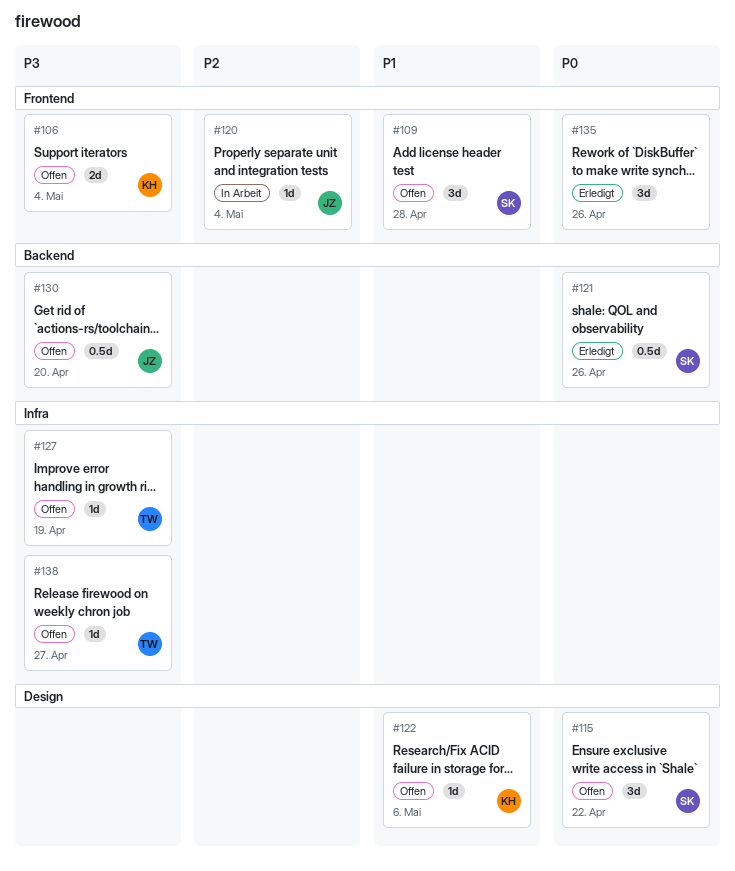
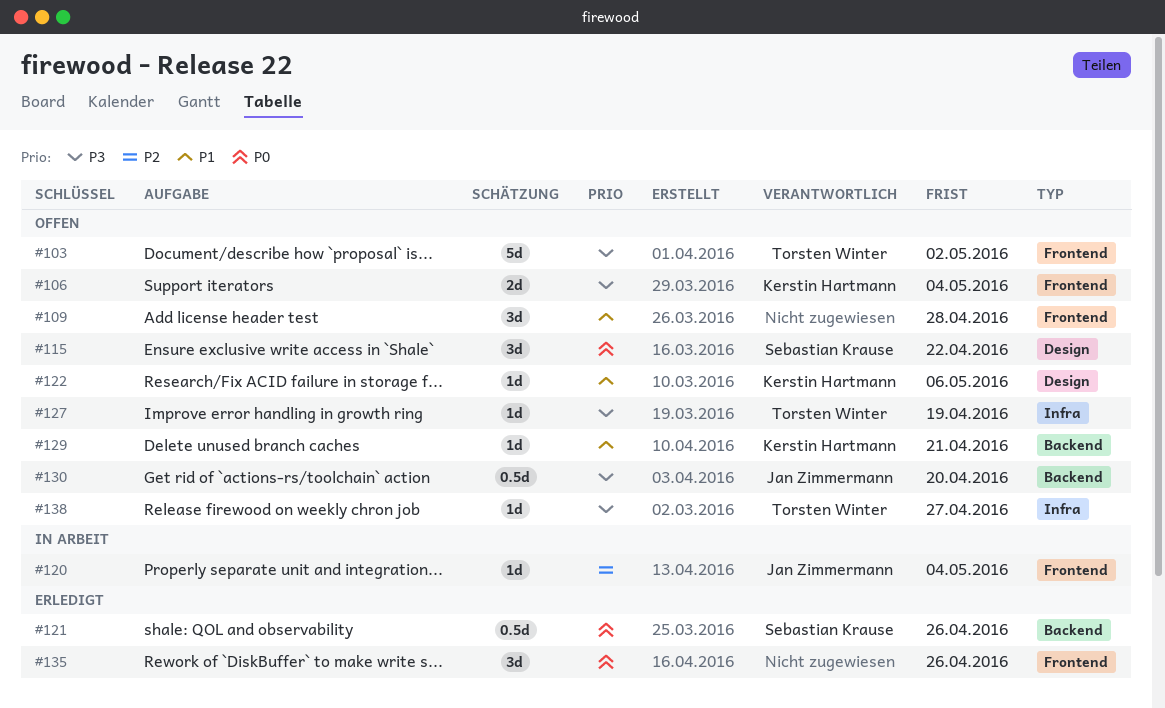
#103: none -> present
#109, owner: Sebastian Krause -> none
#129: none -> present

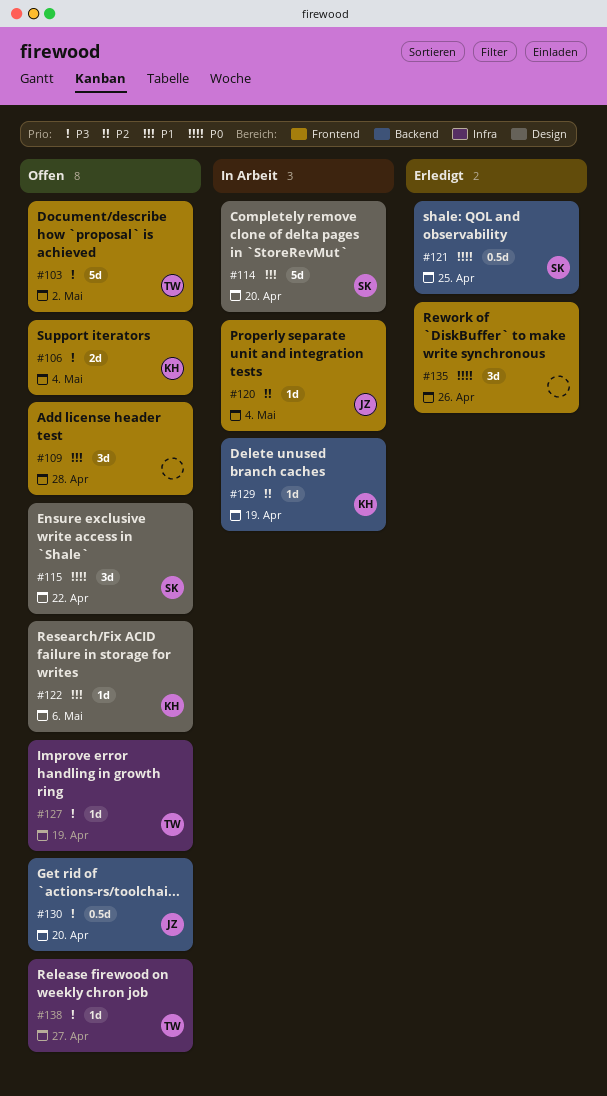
#114: none -> present
#121, due: Apr 26 -> Apr 25
#129, status: Offen -> In Arbeit
#129, priority: P1 -> P2
#129, due: Apr 21 -> Apr 19

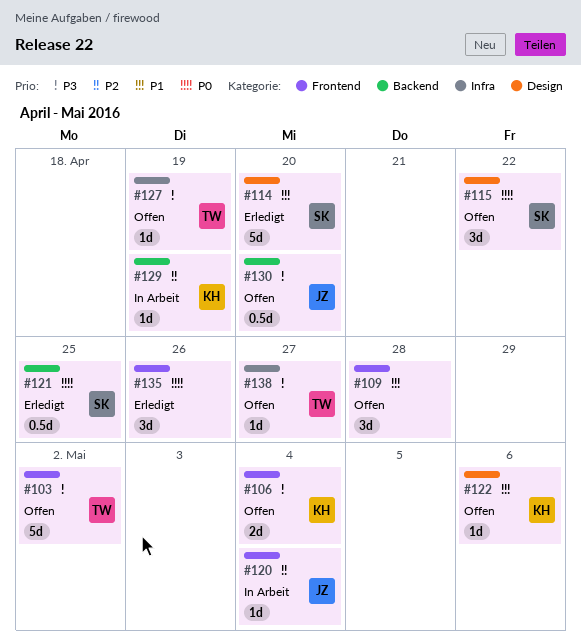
#114, status: In Arbeit -> Erledigt

